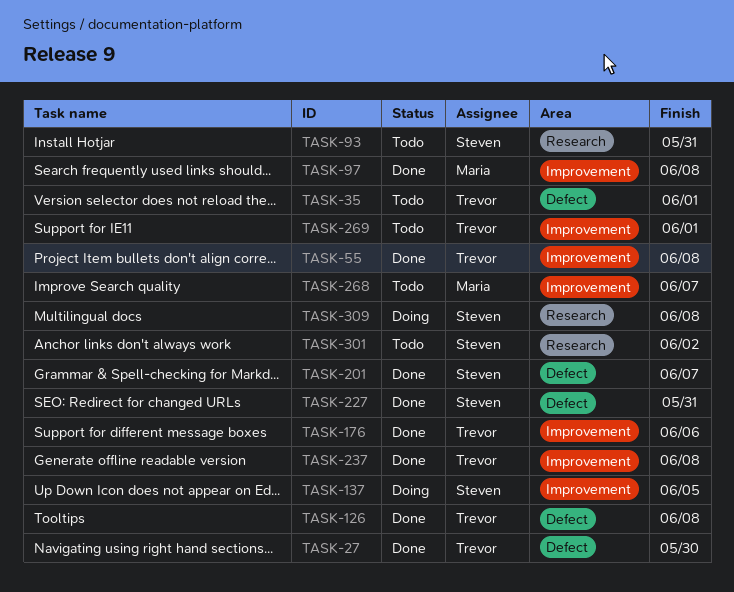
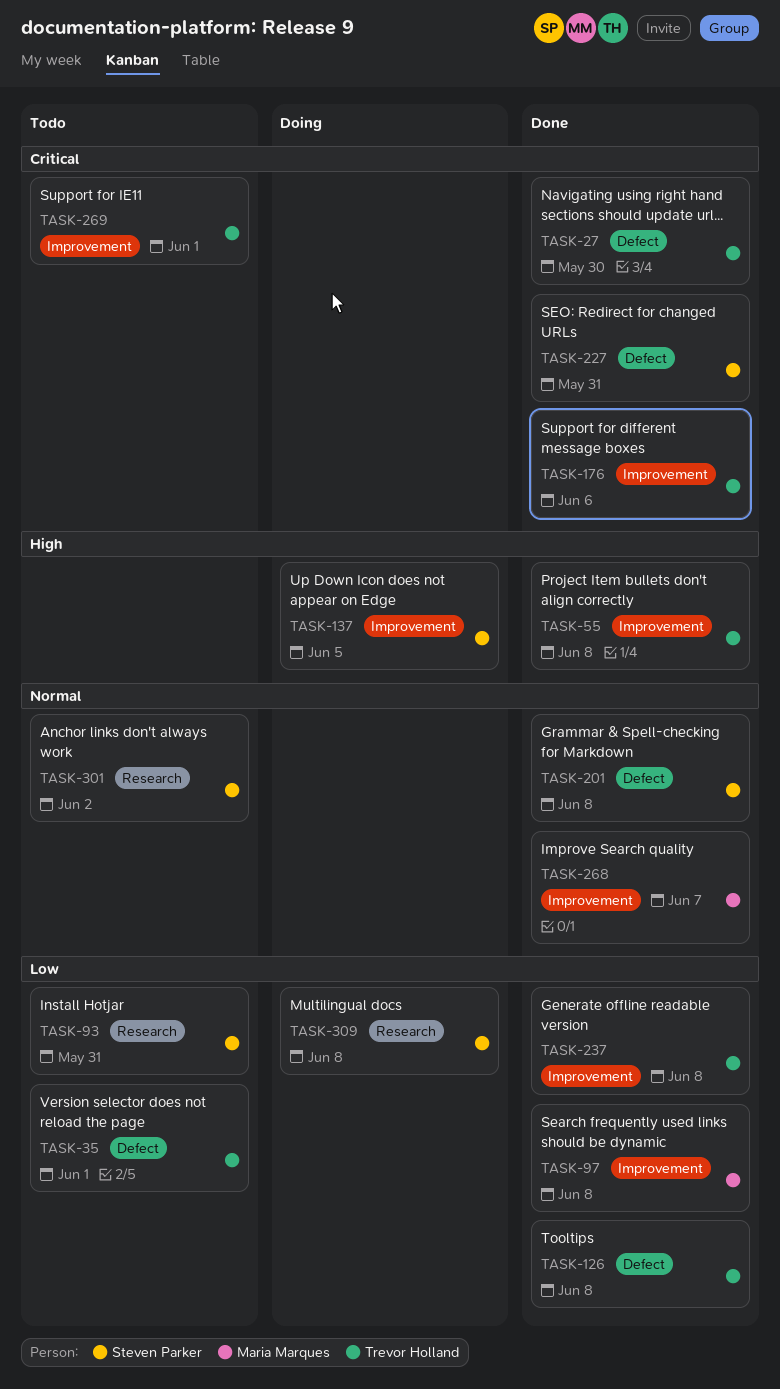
TASK-201, due: Jun 7 -> Jun 8
TASK-268, status: Todo -> Done

